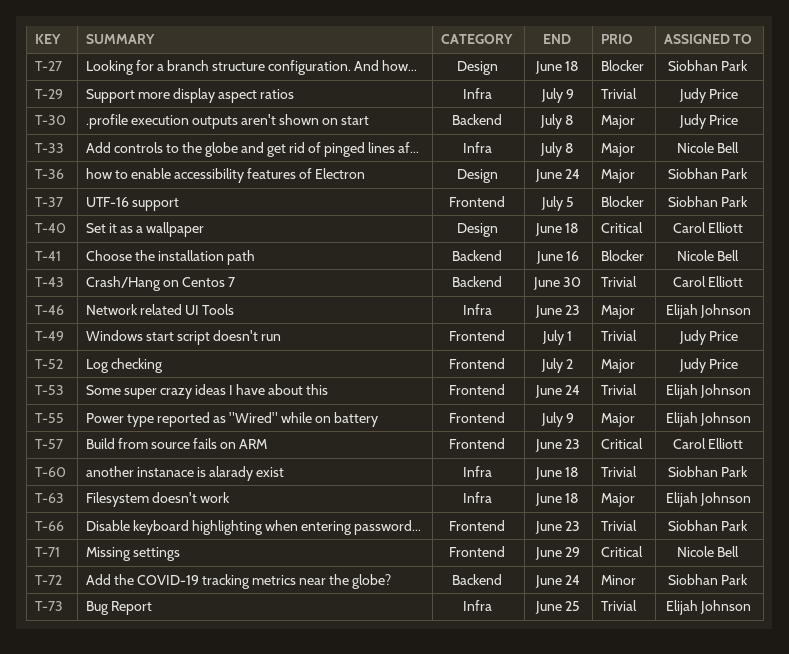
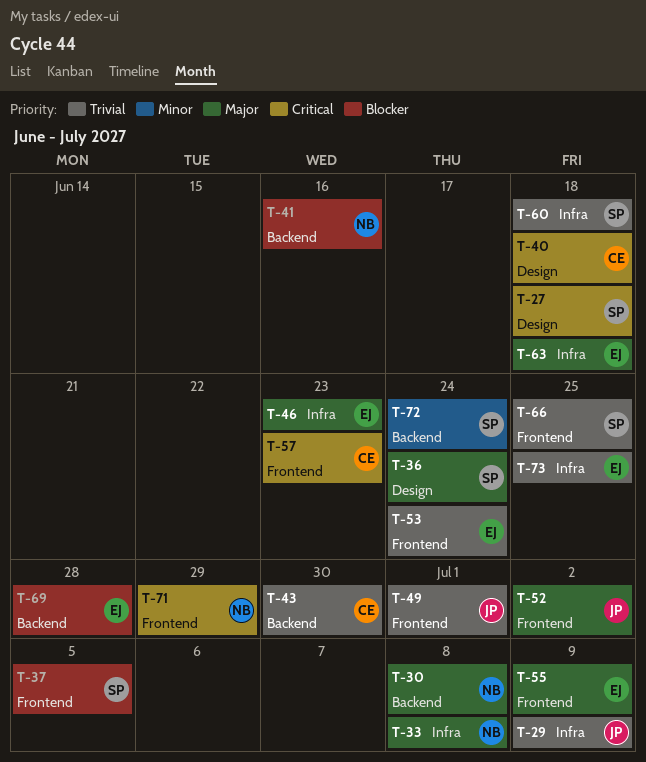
T-27, priority: Blocker -> Critical
T-30, owner: Judy Price -> Nicole Bell
T-66, due: Jun 23 -> Jun 25
T-69: none -> present

